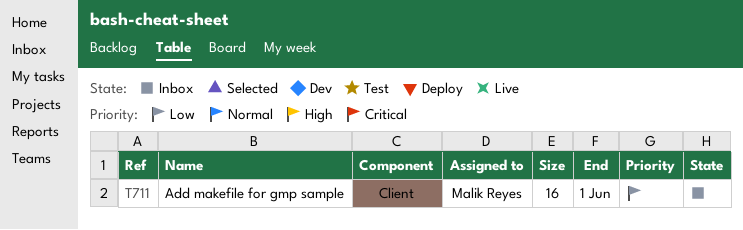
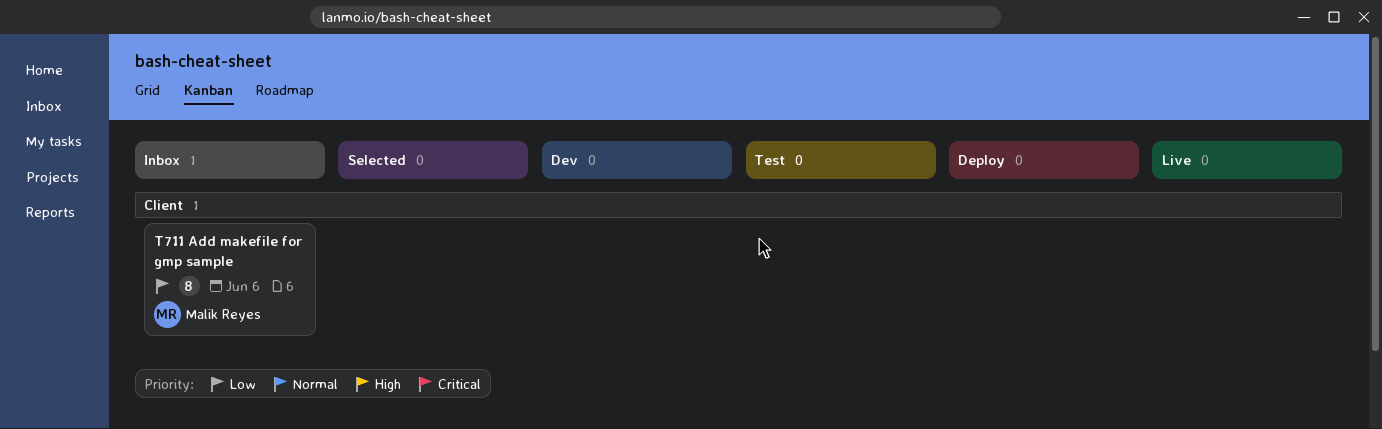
T711, estimate: 16 -> 8
T711, due: Jun 1 -> Jun 6

